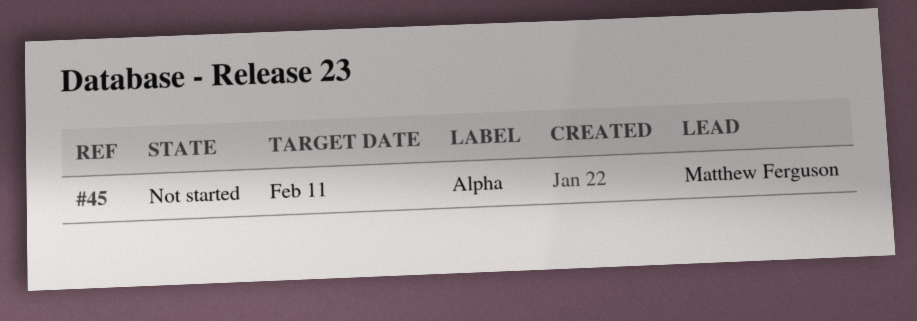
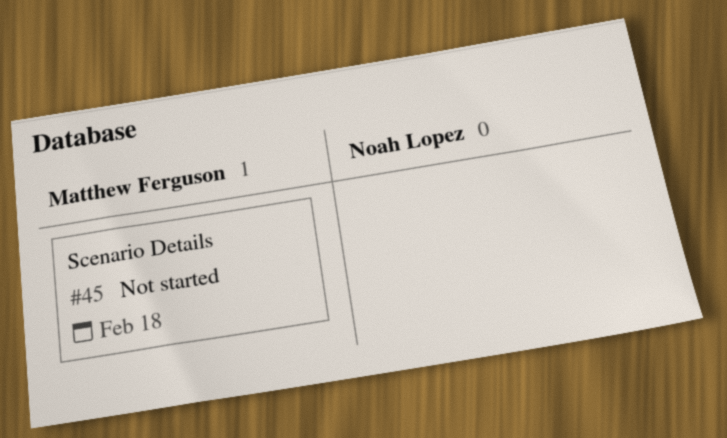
#45, due: Feb 11 -> Feb 18

